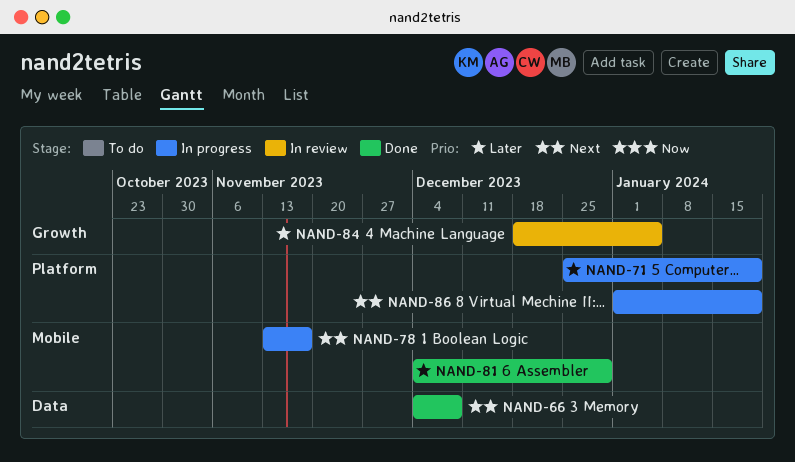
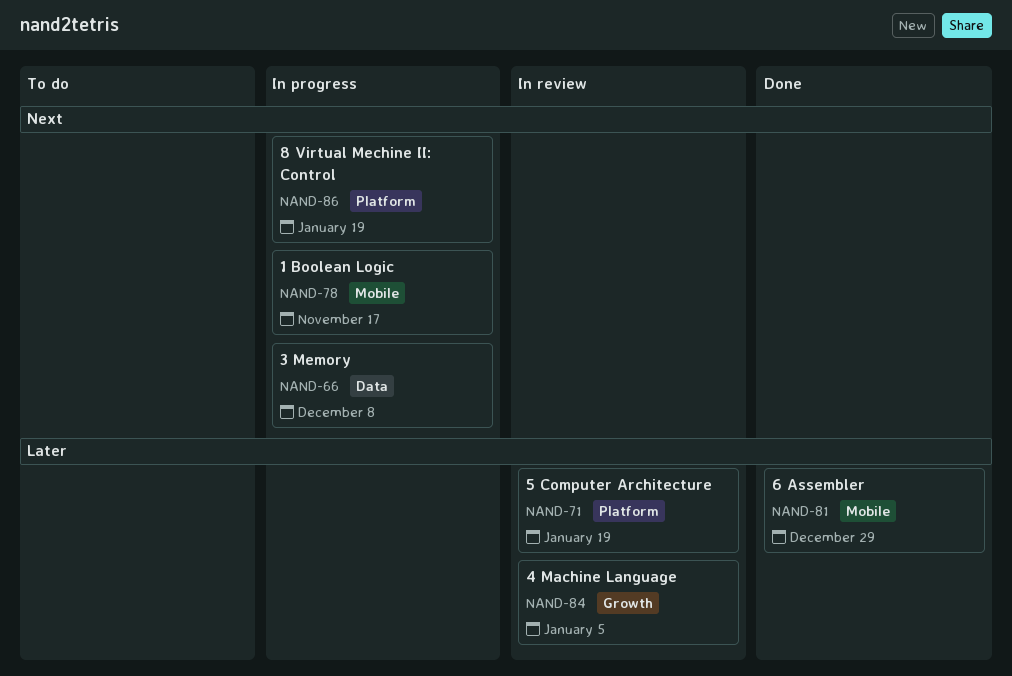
NAND-66, status: Done -> In progress
NAND-71, status: In progress -> In review

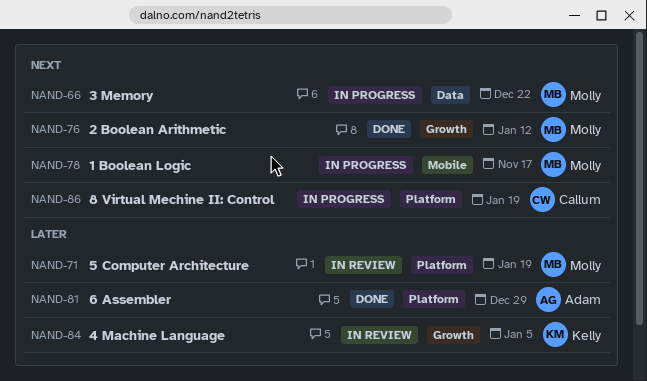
NAND-66, due: Dec 8 -> Dec 22
NAND-76: none -> present
NAND-81, label: Mobile -> Platform

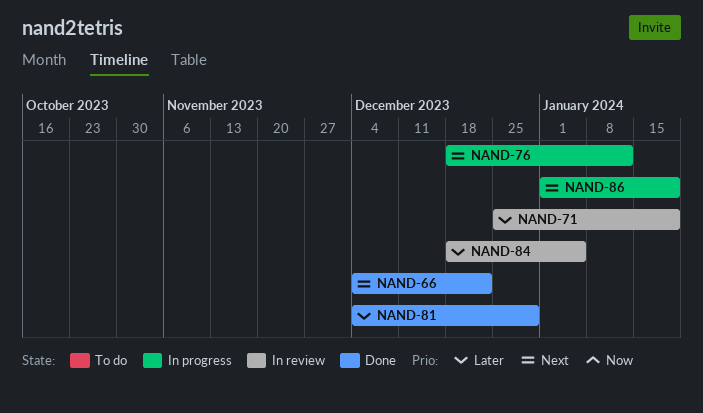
NAND-66, status: In progress -> Done
NAND-76, status: Done -> In progress
NAND-78: present -> none

